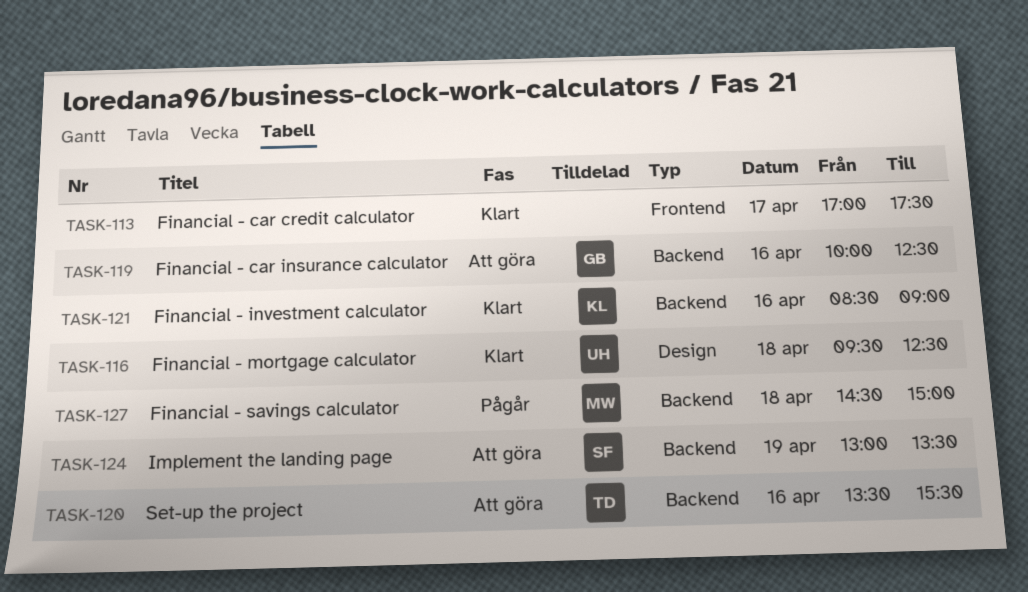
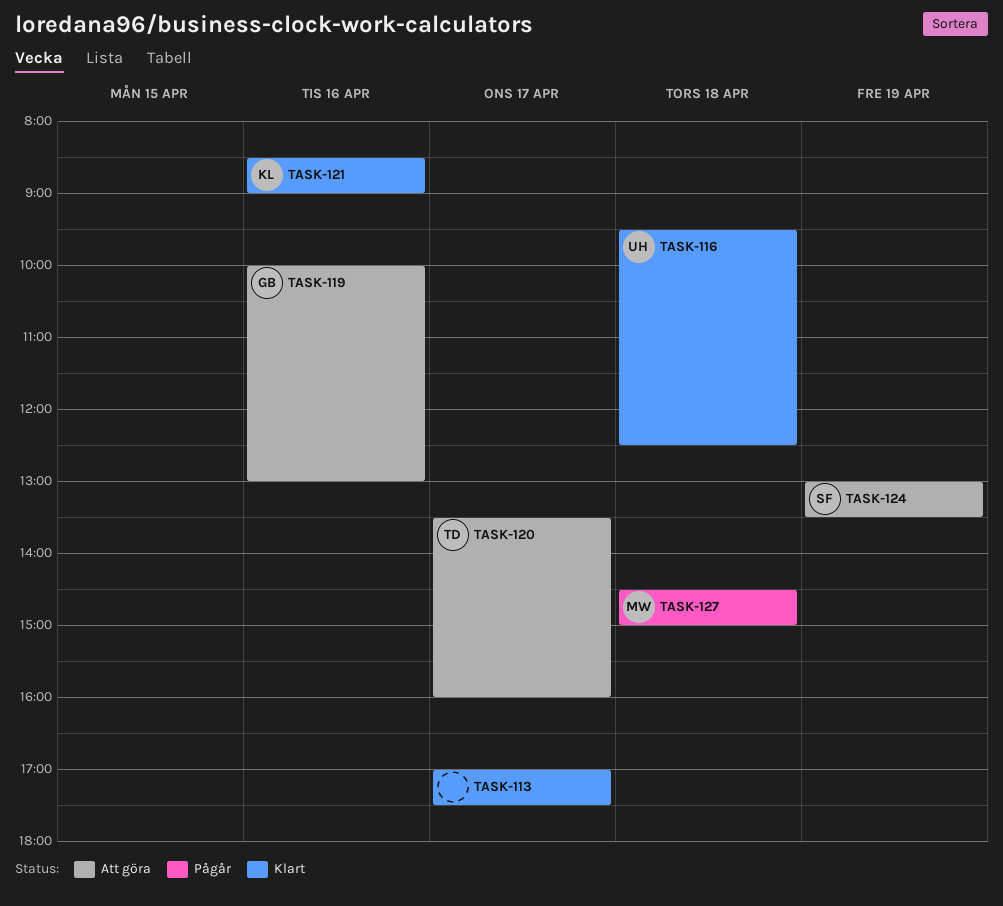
TASK-119, ends: 12:30 -> 13:00
TASK-120, day: Apr 16 -> Apr 17
TASK-120, ends: 15:30 -> 16:00

